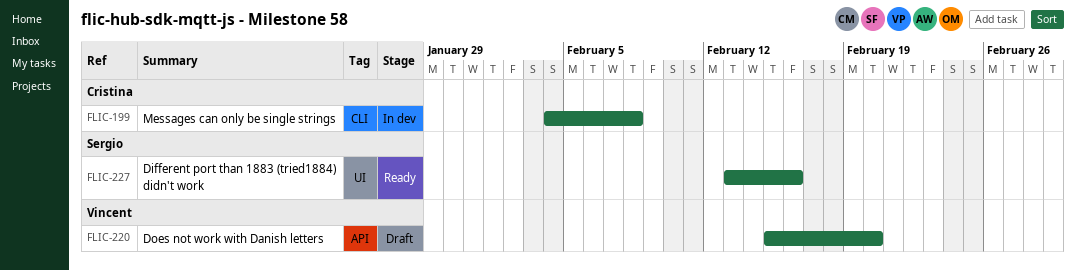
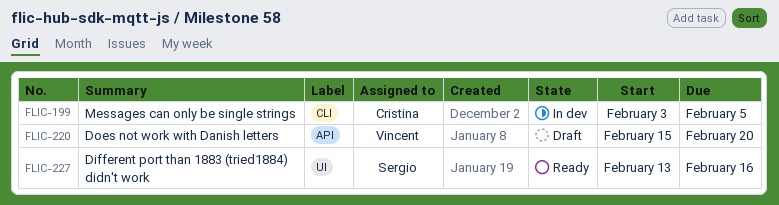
FLIC-199, start: Feb 4 -> Feb 3
FLIC-199, due: Feb 8 -> Feb 5

